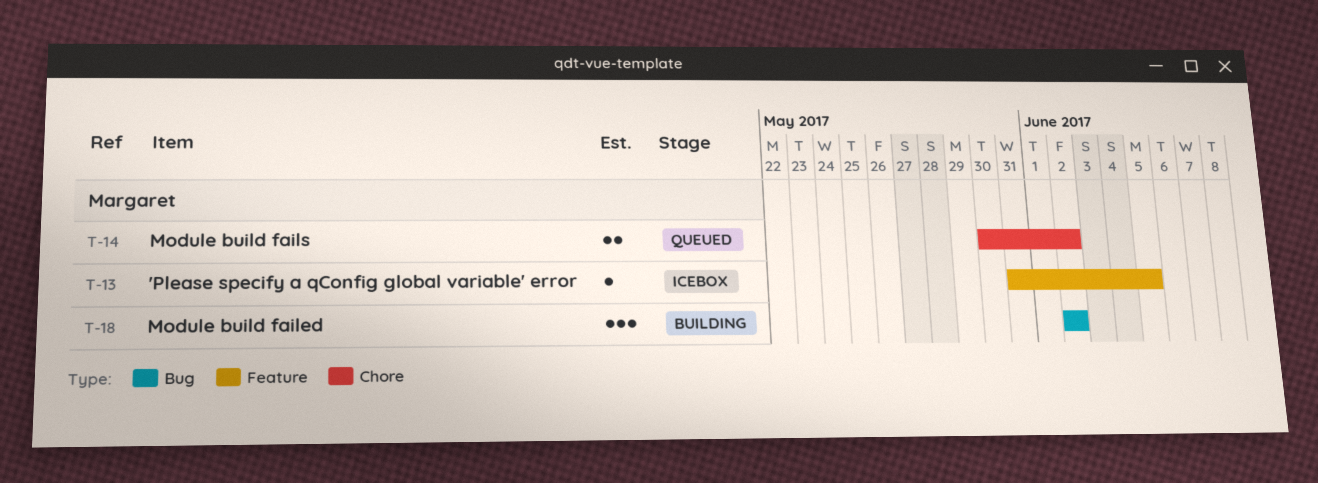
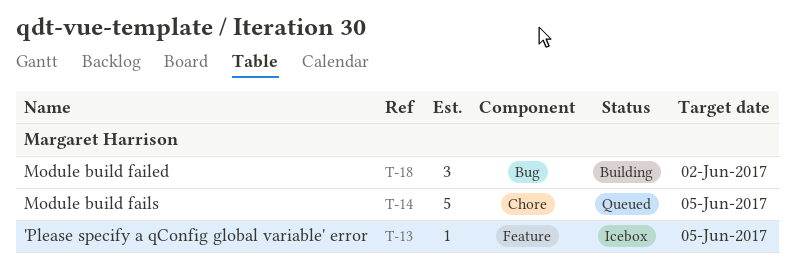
T-14, estimate: 2 -> 5
T-14, due: Jun 2 -> Jun 5

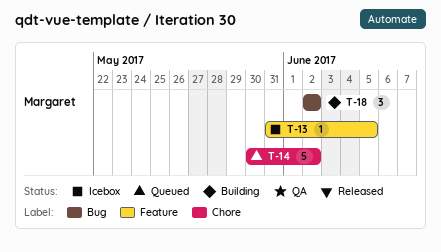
T-14, due: Jun 5 -> Jun 2

